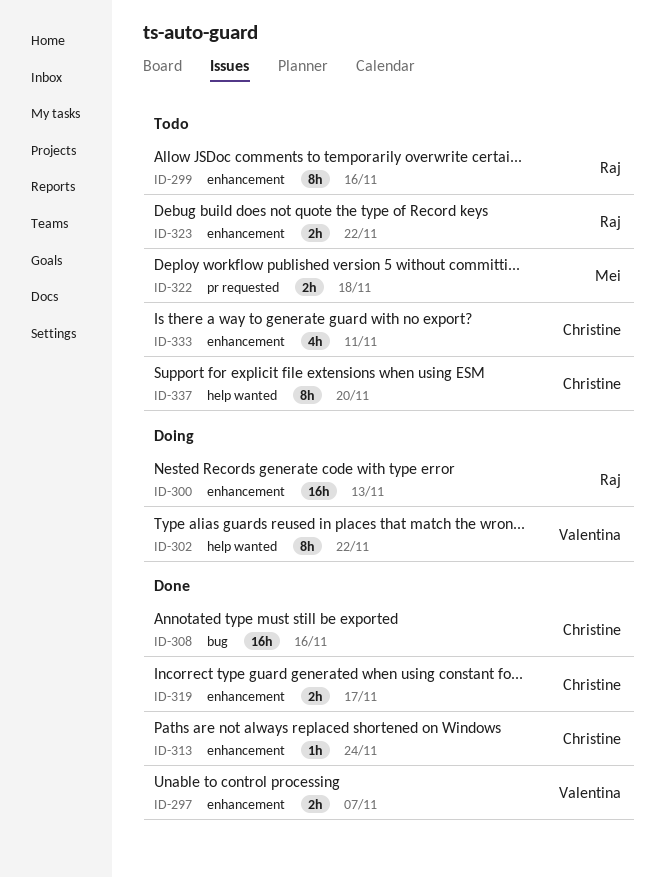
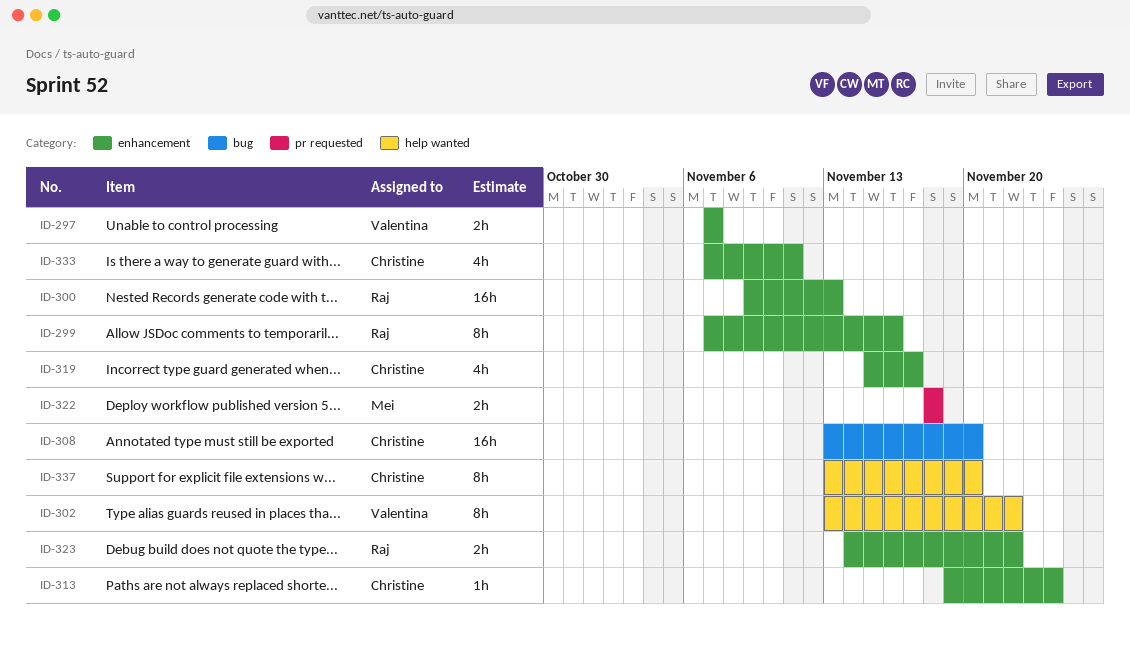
ID-308, due: Nov 16 -> Nov 20
ID-319, estimate: 2h -> 4h

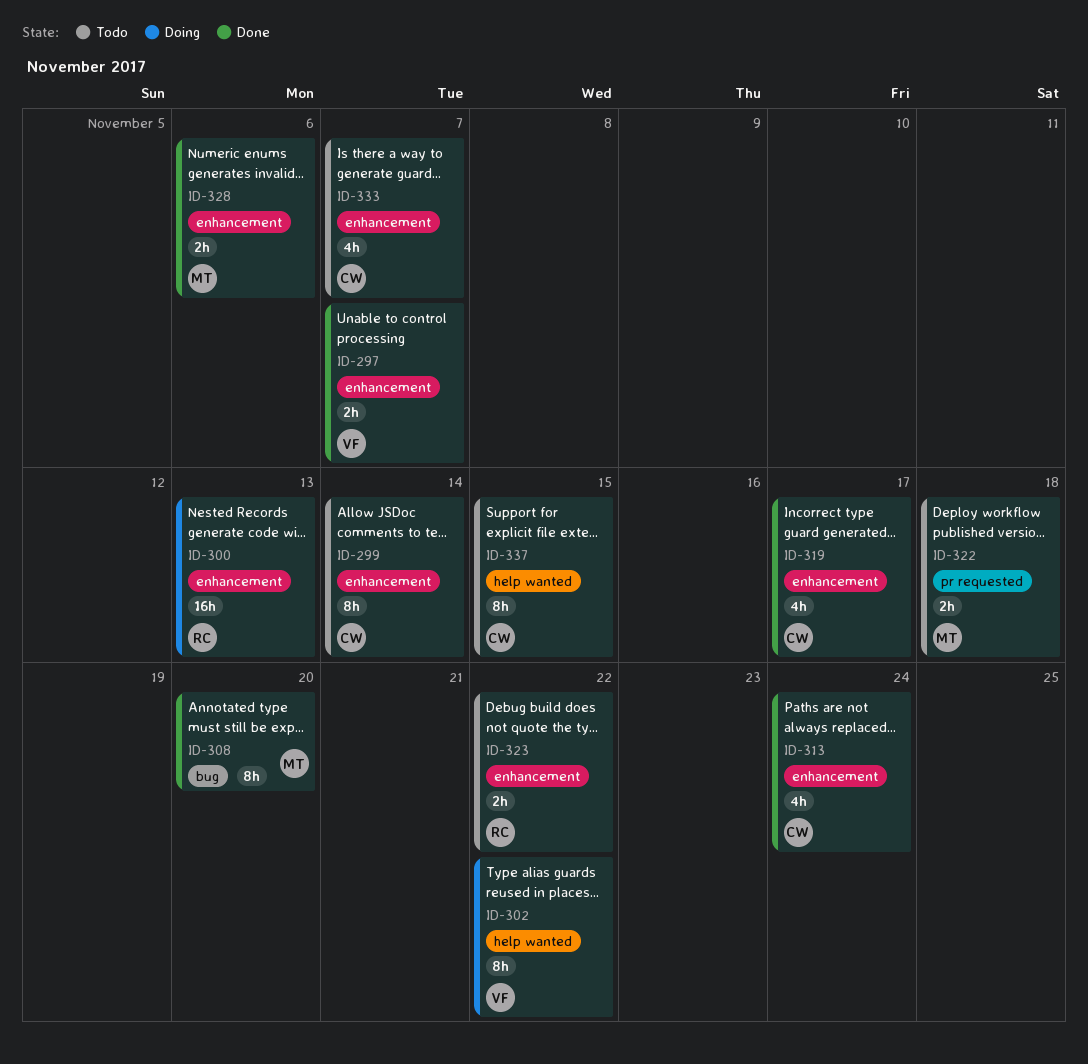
ID-299, owner: Raj -> Christine
ID-299, due: Nov 16 -> Nov 14
ID-308, owner: Christine -> Mei
ID-308, estimate: 16h -> 8h
ID-313, estimate: 1h -> 4h
ID-328: none -> present
ID-333, due: Nov 11 -> Nov 7
ID-337, due: Nov 20 -> Nov 15

